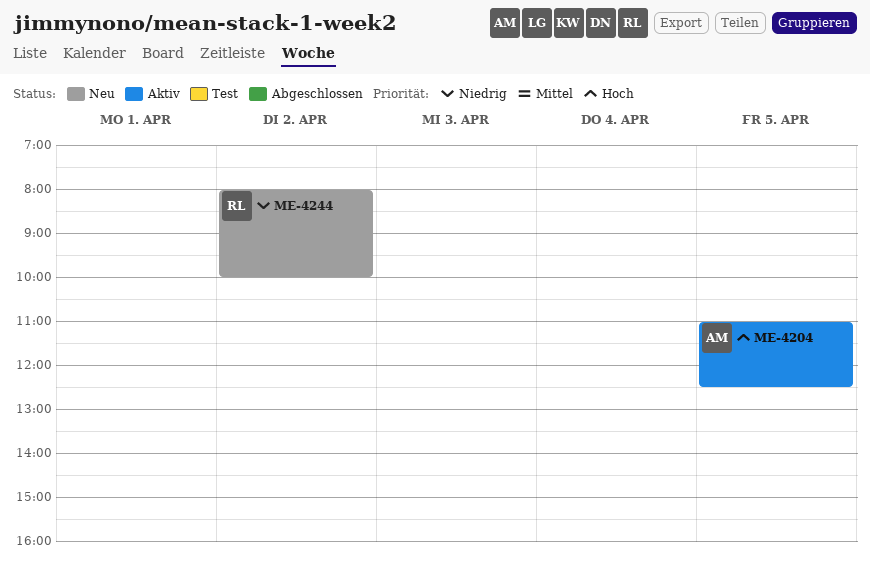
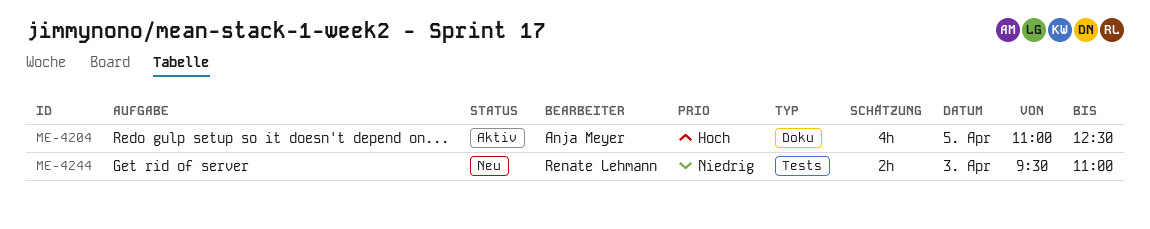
ME-4244, day: Apr 2 -> Apr 3
ME-4244, begins: 08:00 -> 09:30
ME-4244, ends: 10:00 -> 11:00

